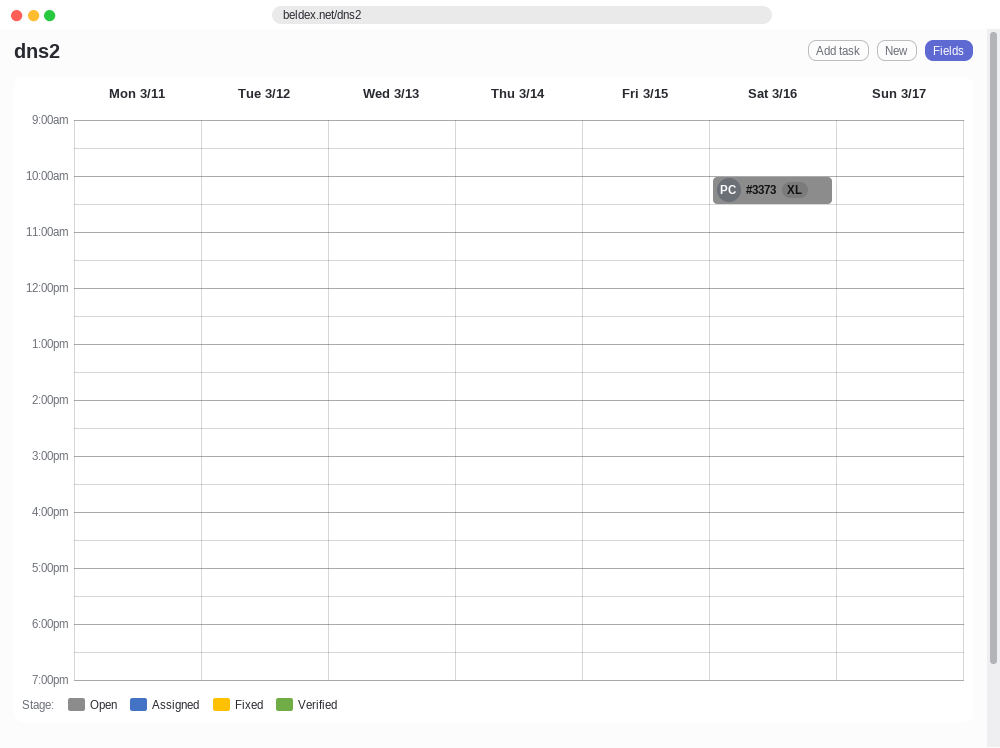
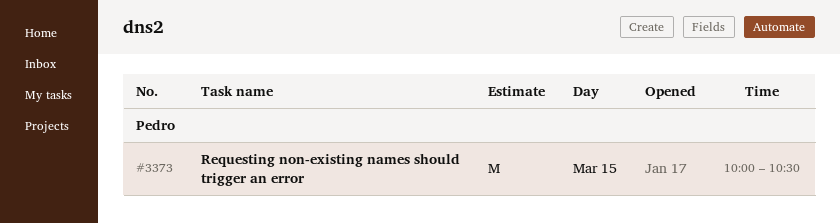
#3373, estimate: XL -> M
#3373, day: Mar 16 -> Mar 15

